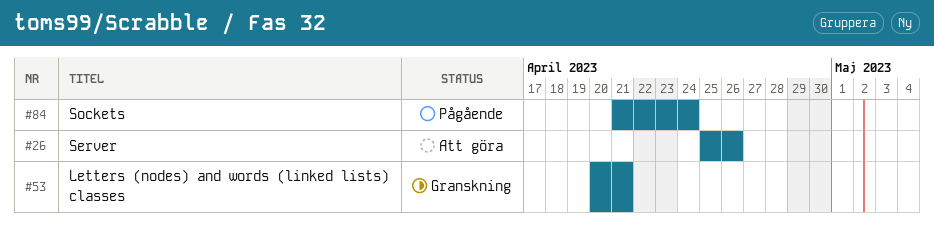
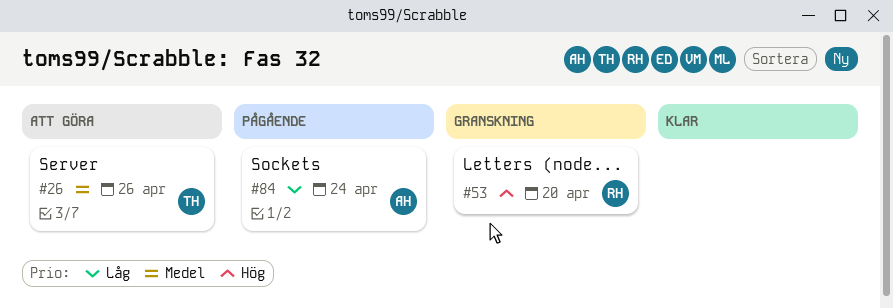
#53, due: Apr 21 -> Apr 20

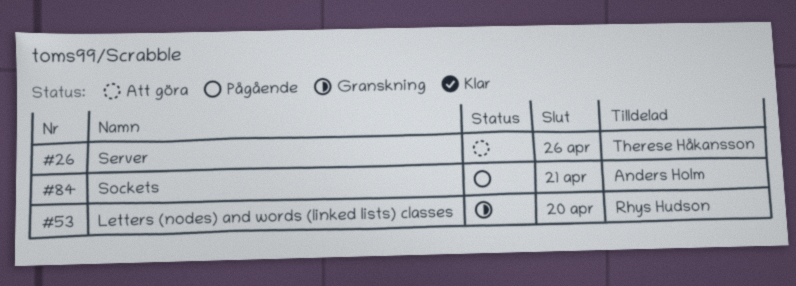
#84, due: Apr 24 -> Apr 21

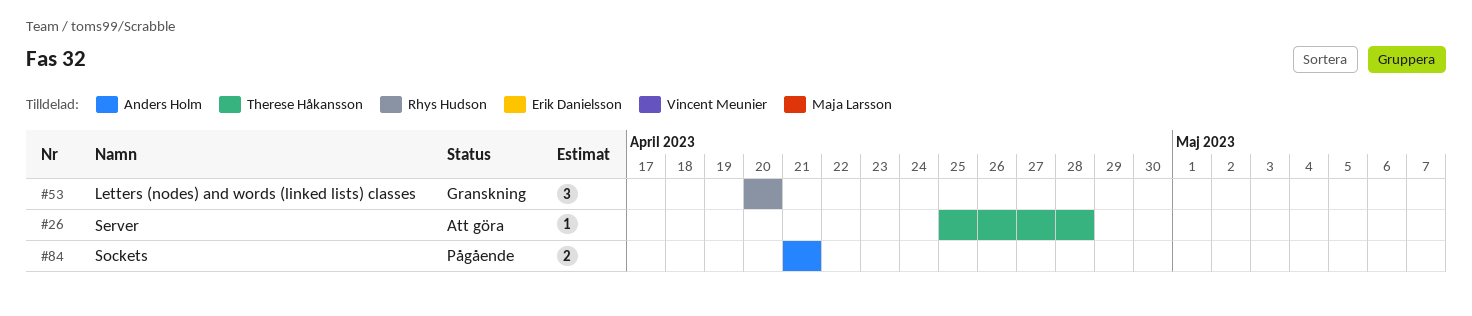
#26, due: Apr 26 -> Apr 28

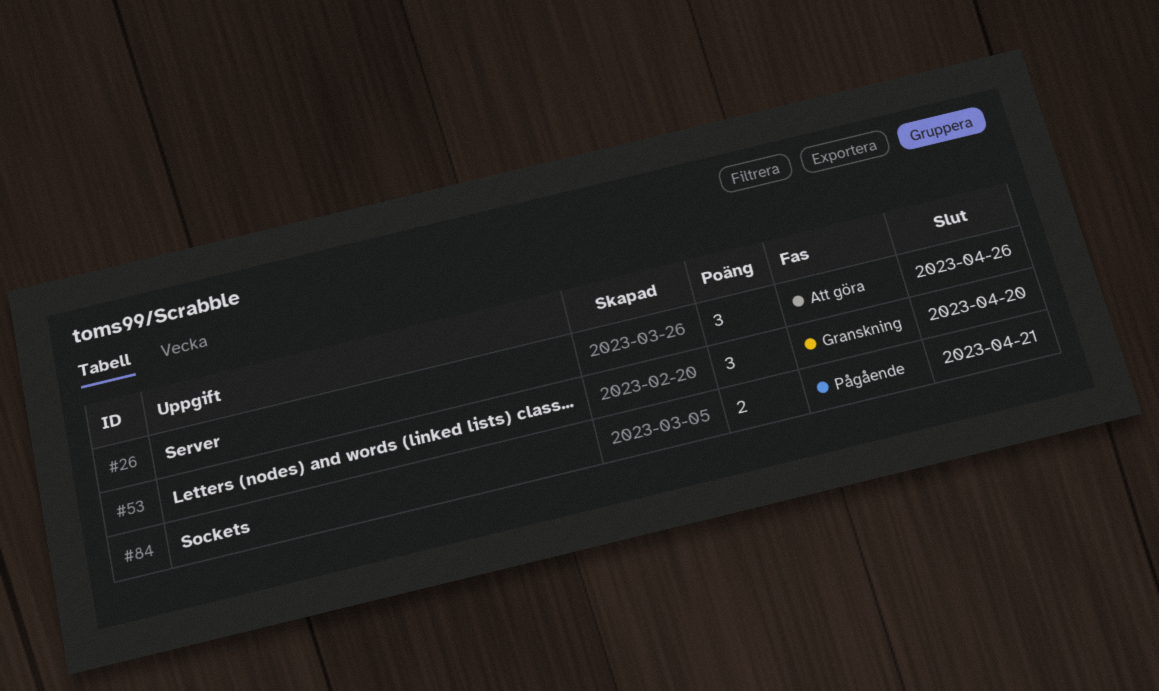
#26, estimate: 1 -> 3
#26, due: Apr 28 -> Apr 26

